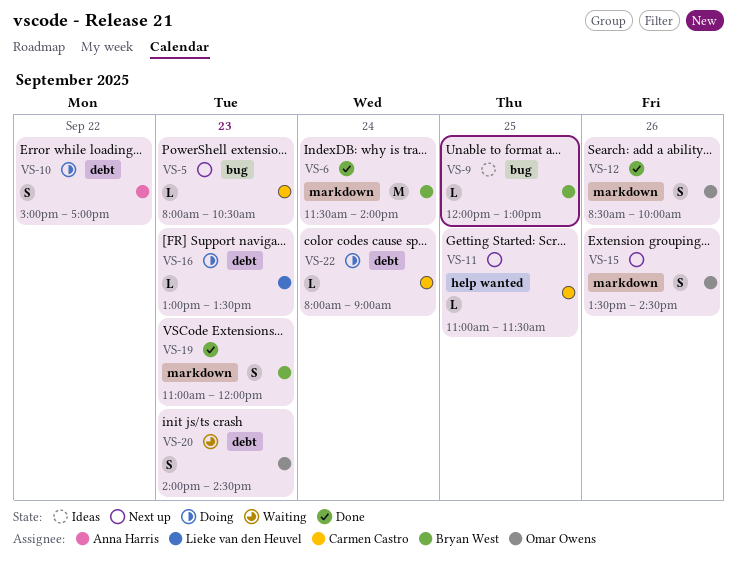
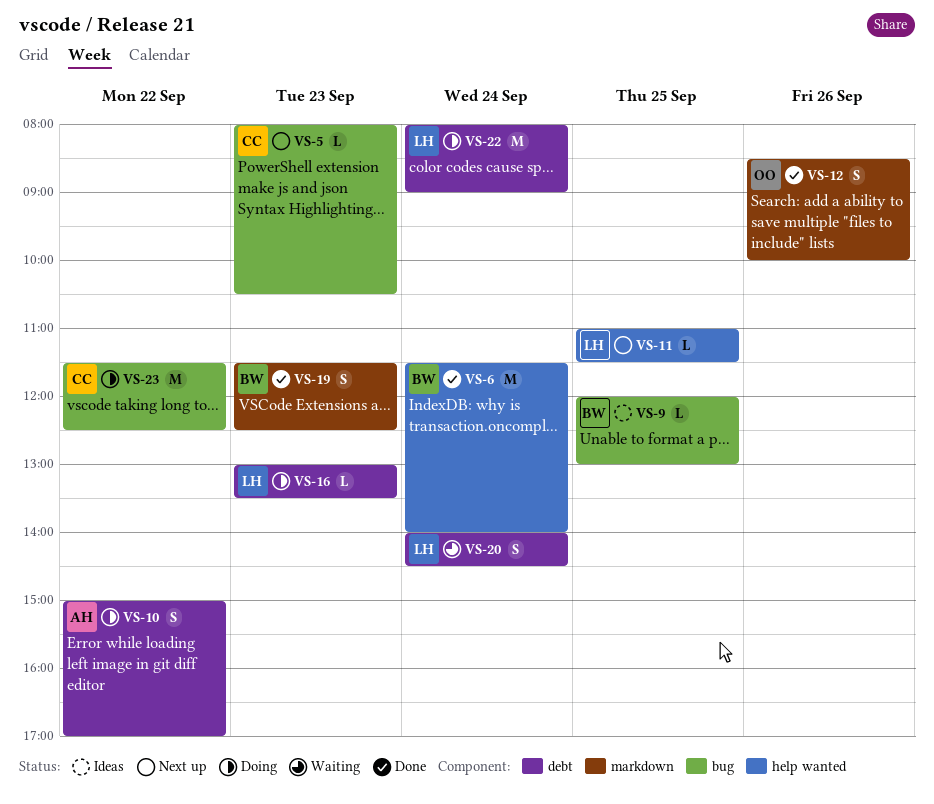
VS-6, label: markdown -> help wanted
VS-11, owner: Carmen Castro -> Lieke van den Heuvel
VS-15: present -> none
VS-19, begins: 11:00 -> 11:30
VS-19, ends: 12:00 -> 12:30
VS-20, owner: Omar Owens -> Lieke van den Heuvel
VS-20, day: Sep 23 -> Sep 24
VS-22, owner: Carmen Castro -> Lieke van den Heuvel
VS-22, estimate: L -> M
VS-23: none -> present

